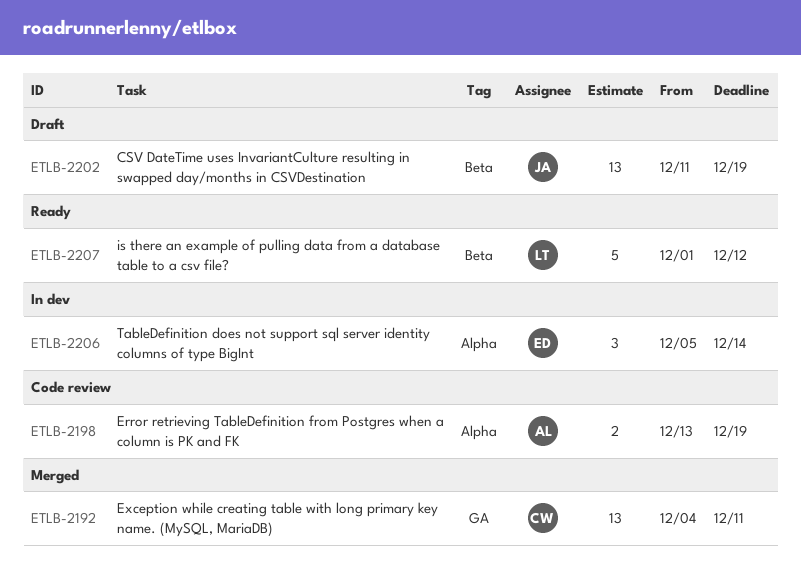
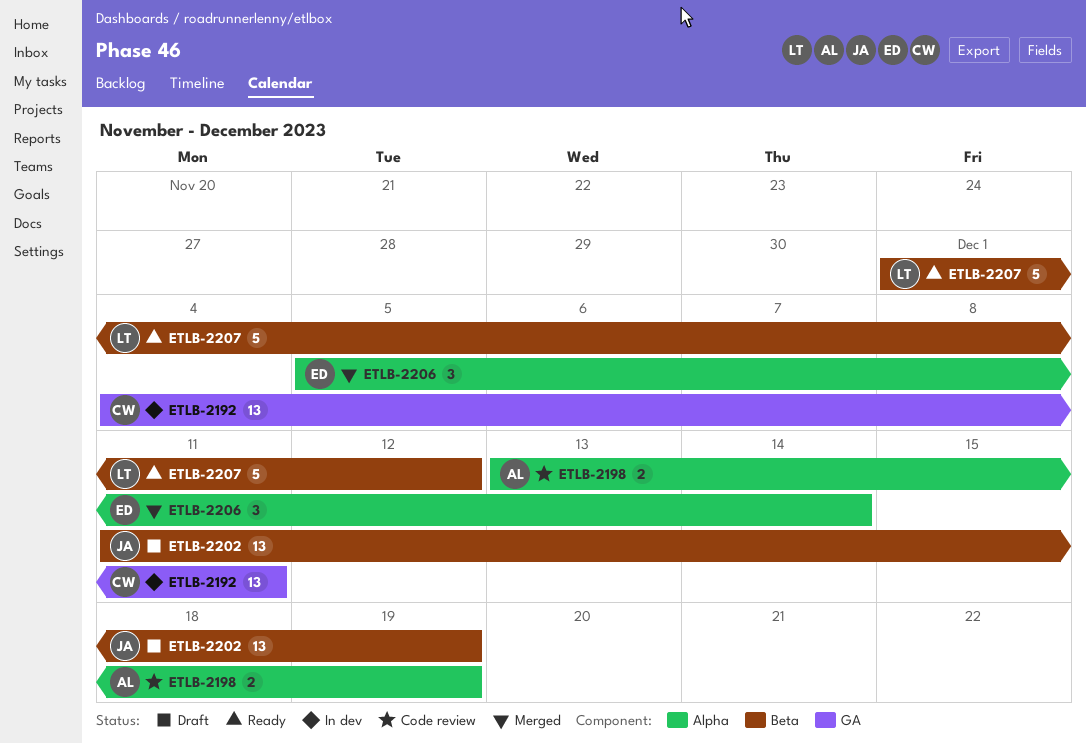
ETLB-2192, status: Merged -> In dev
ETLB-2206, status: In dev -> Merged

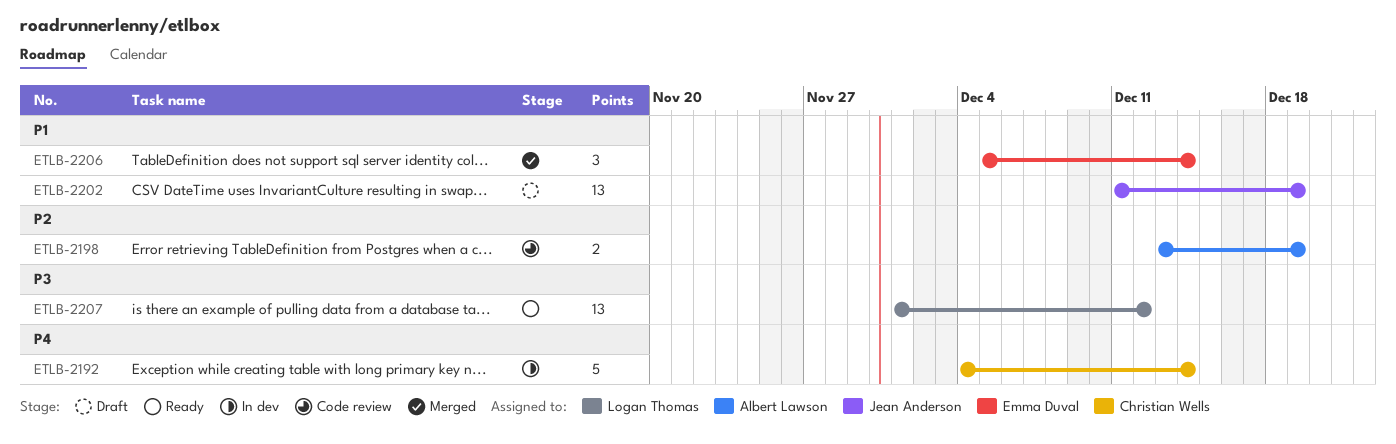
ETLB-2192, estimate: 13 -> 5
ETLB-2192, due: Dec 11 -> Dec 14
ETLB-2207, estimate: 5 -> 13

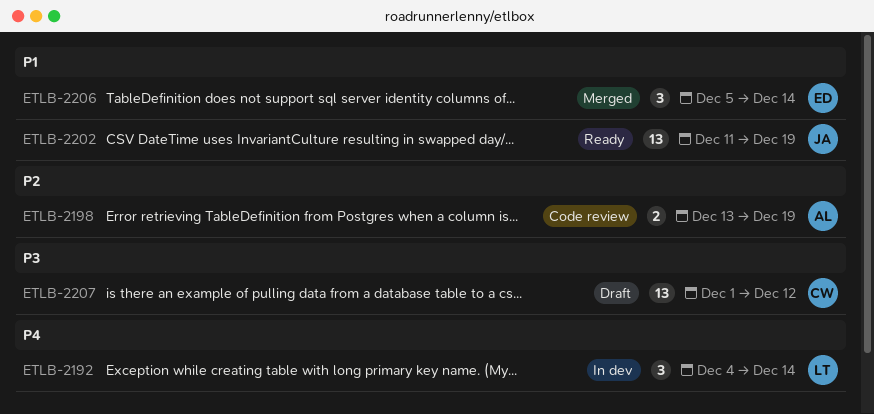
ETLB-2192, owner: Christian Wells -> Logan Thomas
ETLB-2192, estimate: 5 -> 3
ETLB-2202, status: Draft -> Ready
ETLB-2207, status: Ready -> Draft
ETLB-2207, owner: Logan Thomas -> Christian Wells

